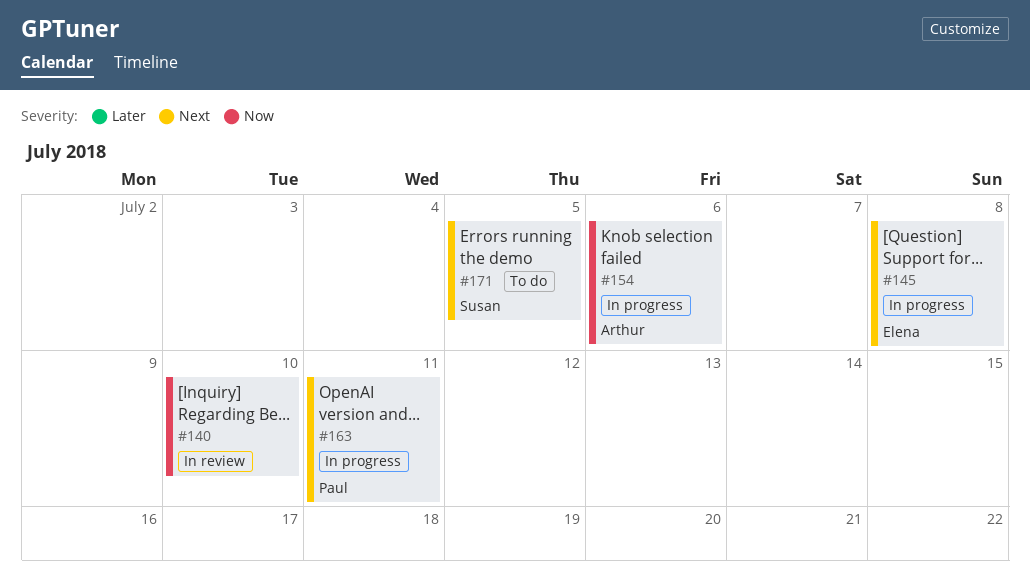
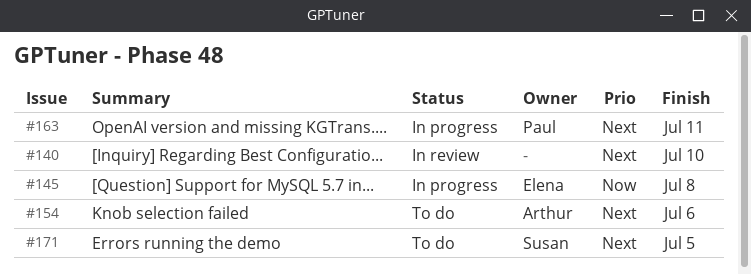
#140, priority: Now -> Next
#145, priority: Next -> Now
#154, status: In progress -> To do
#154, priority: Now -> Next

